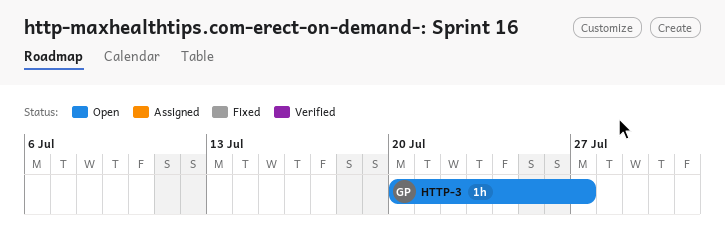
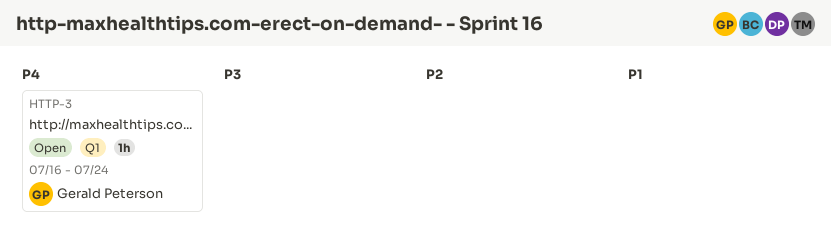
HTTP-3, start: Jul 20 -> Jul 16
HTTP-3, due: Jul 27 -> Jul 24

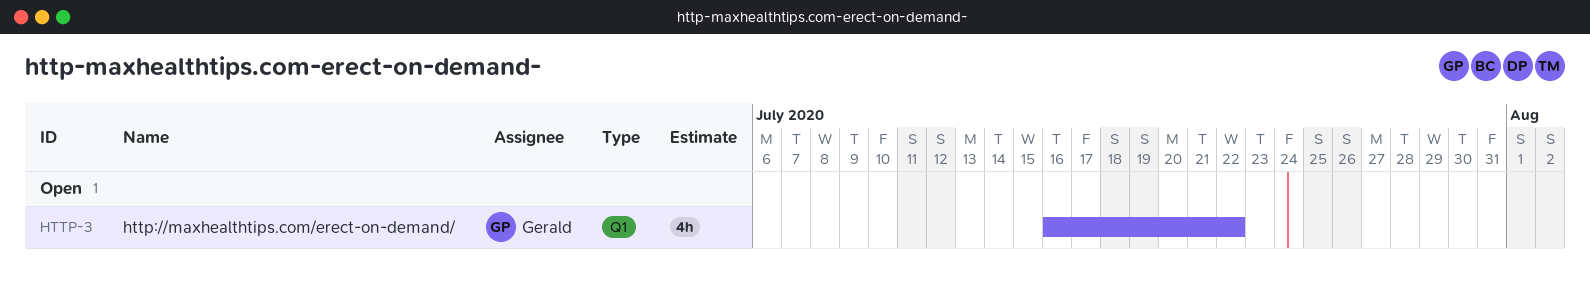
HTTP-3, estimate: 1h -> 4h
HTTP-3, due: Jul 24 -> Jul 22

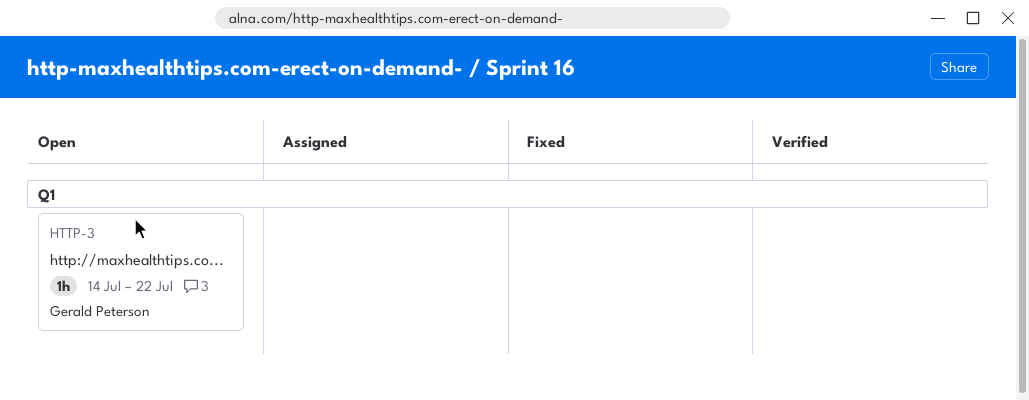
HTTP-3, estimate: 4h -> 1h
HTTP-3, start: Jul 16 -> Jul 14

